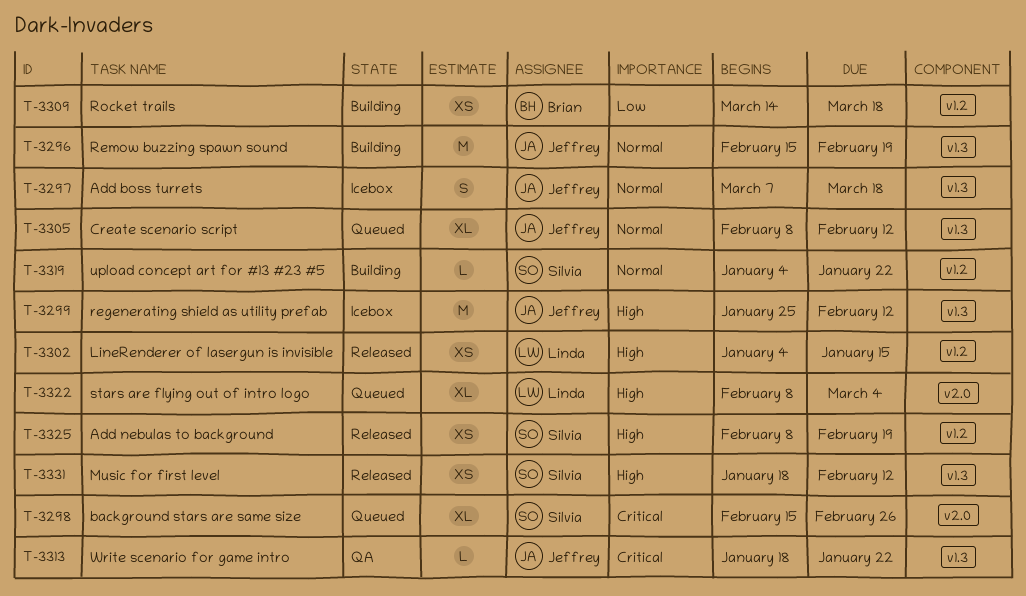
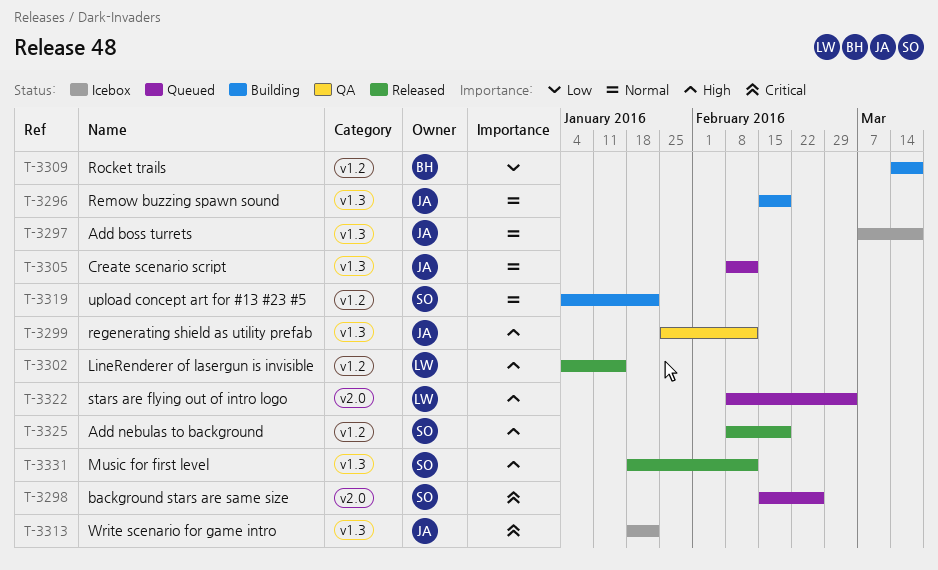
T-3299, status: Icebox -> QA
T-3313, status: QA -> Icebox

